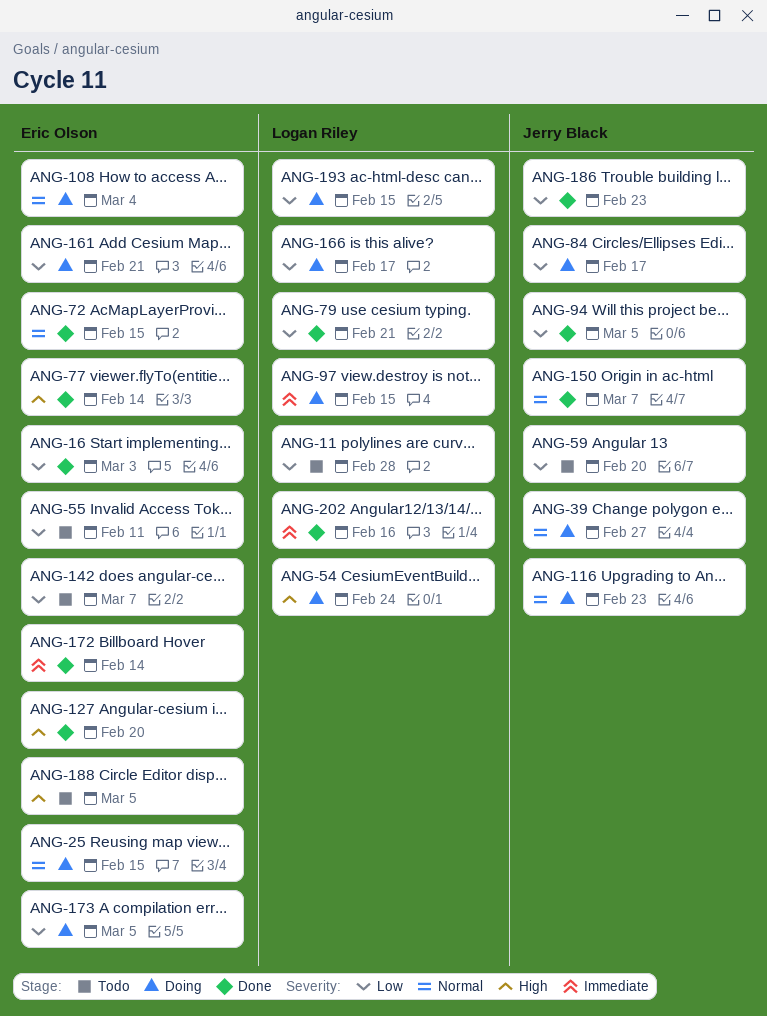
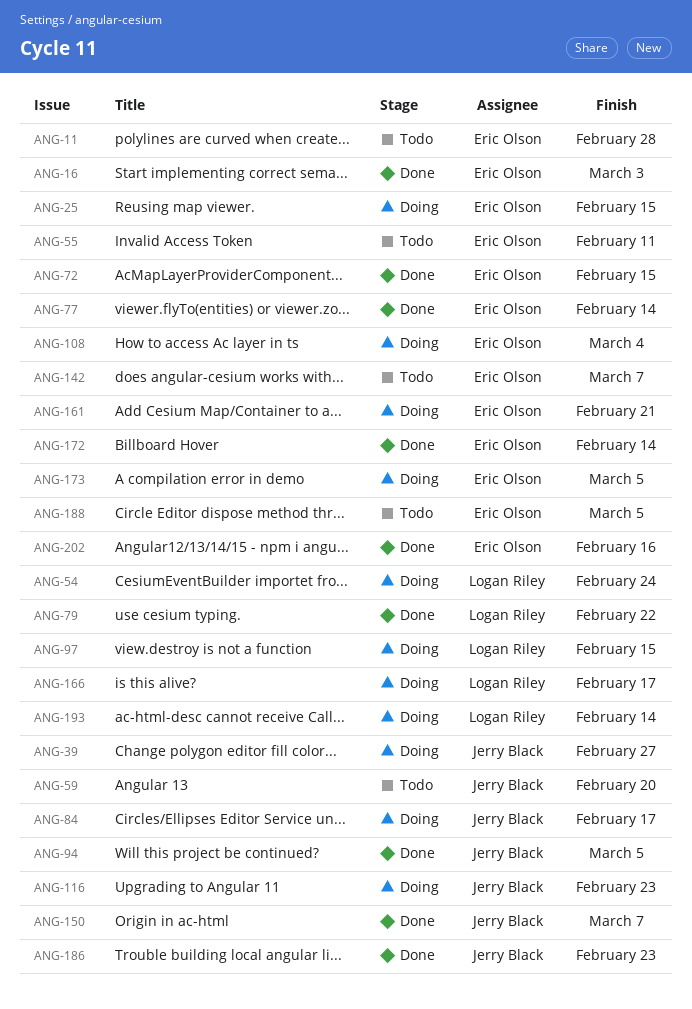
ANG-11, owner: Logan Riley -> Eric Olson
ANG-79, due: Feb 21 -> Feb 22
ANG-127: present -> none
ANG-193, due: Feb 15 -> Feb 14
ANG-202, owner: Logan Riley -> Eric Olson

